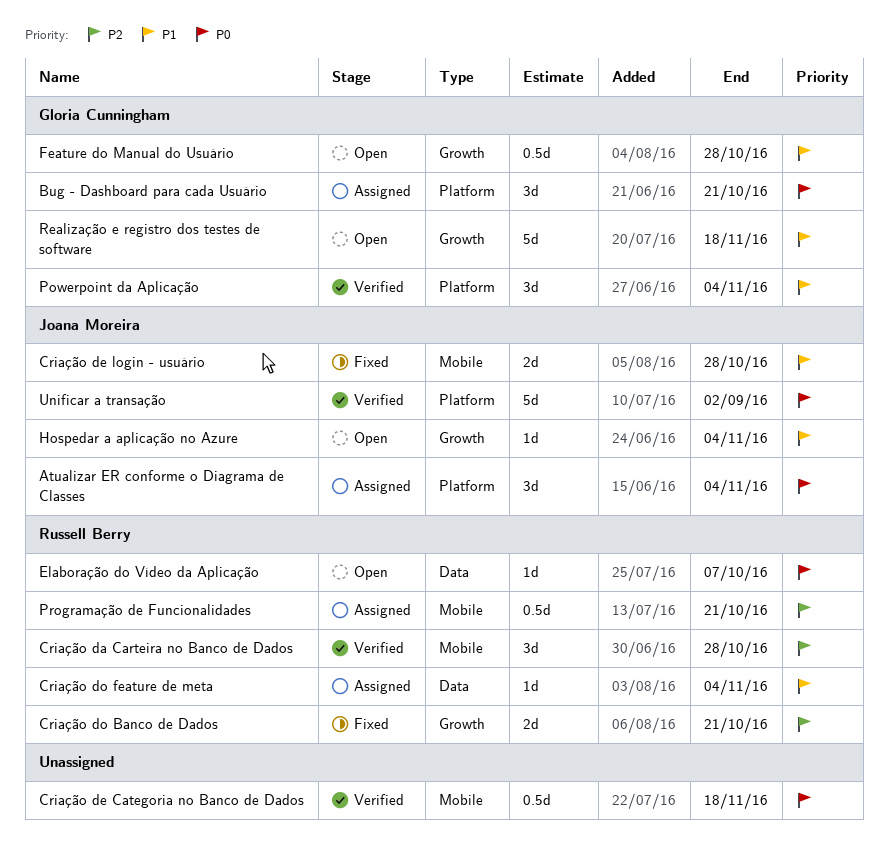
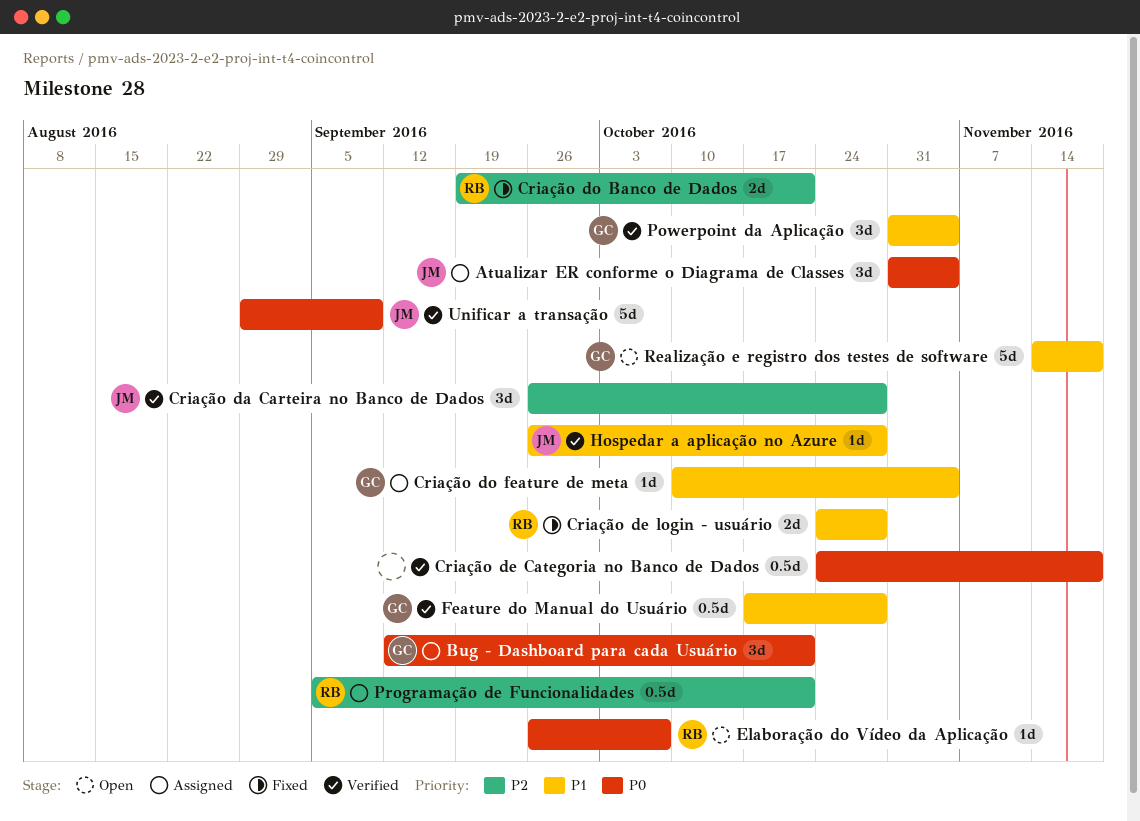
Criação da Carteira no Banco de Dados, owner: Russell Berry -> Joana Moreira
Criação de login - usuário, owner: Joana Moreira -> Russell Berry
Criação do feature de meta, owner: Russell Berry -> Gloria Cunningham
Feature do Manual do Usuário, status: Open -> Verified
Hospedar a aplicação no Azure, status: Open -> Verified
Hospedar a aplicação no Azure, due: Nov 4 -> Oct 28
Unificar a transação, due: Sep 2 -> Sep 9

